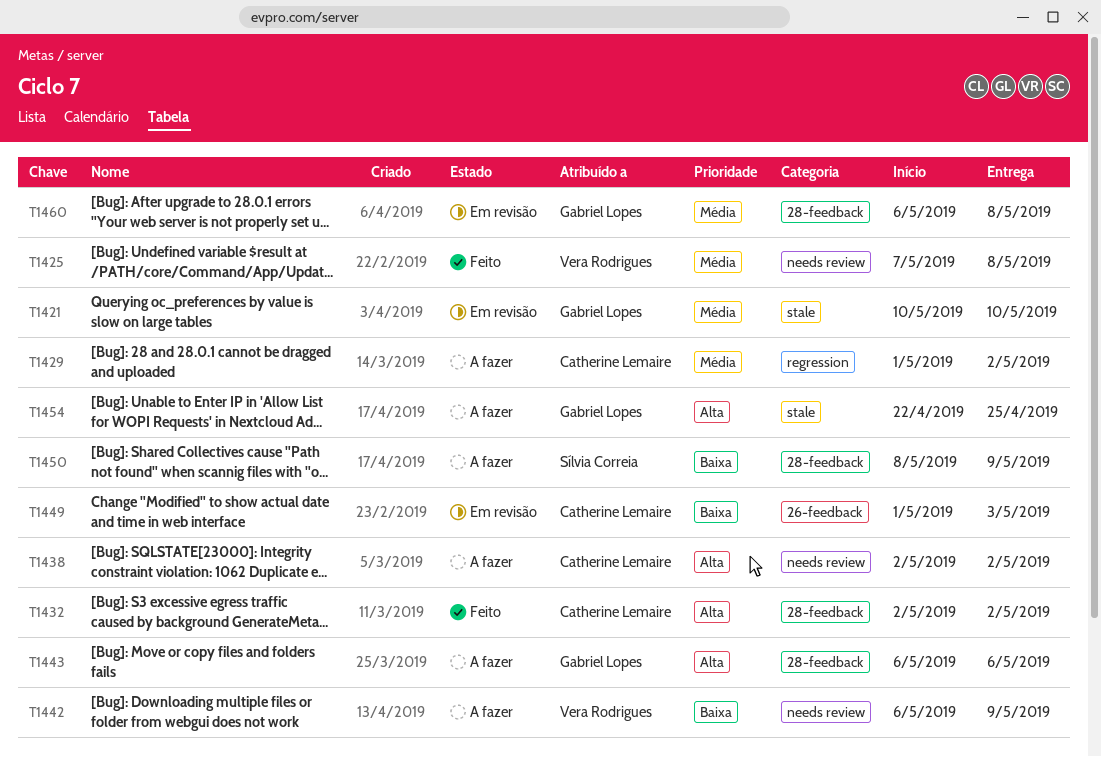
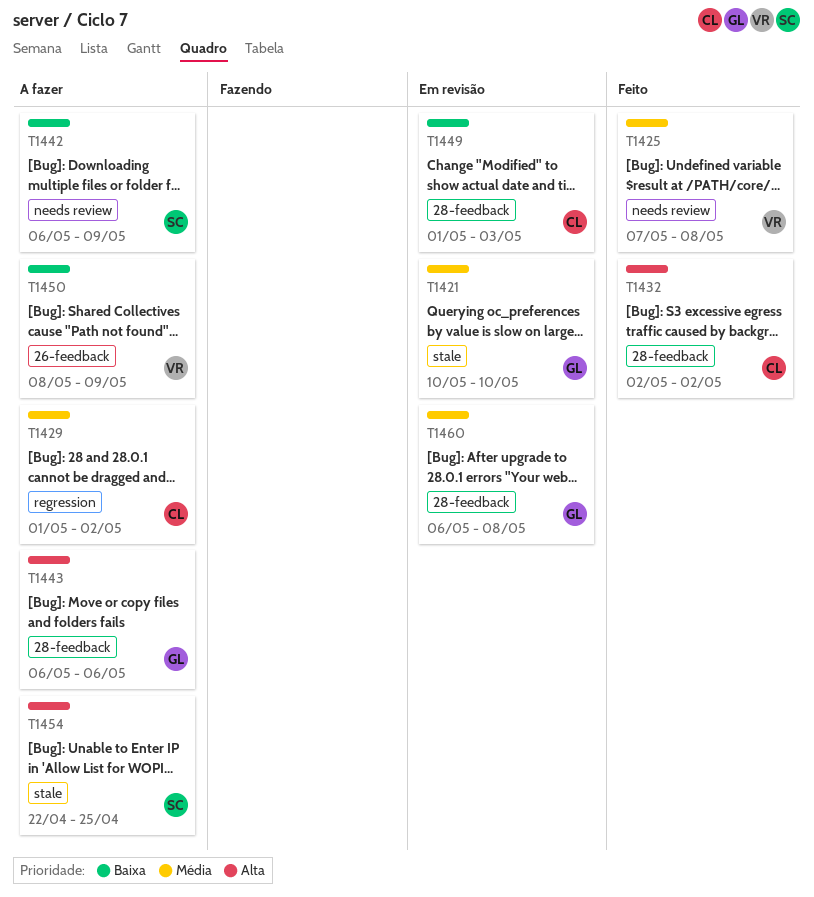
T1438: present -> none
T1442, owner: Vera Rodrigues -> Sílvia Correia
T1449, label: 26-feedback -> 28-feedback
T1450, owner: Sílvia Correia -> Vera Rodrigues
T1450, label: 28-feedback -> 26-feedback
T1454, owner: Gabriel Lopes -> Sílvia Correia

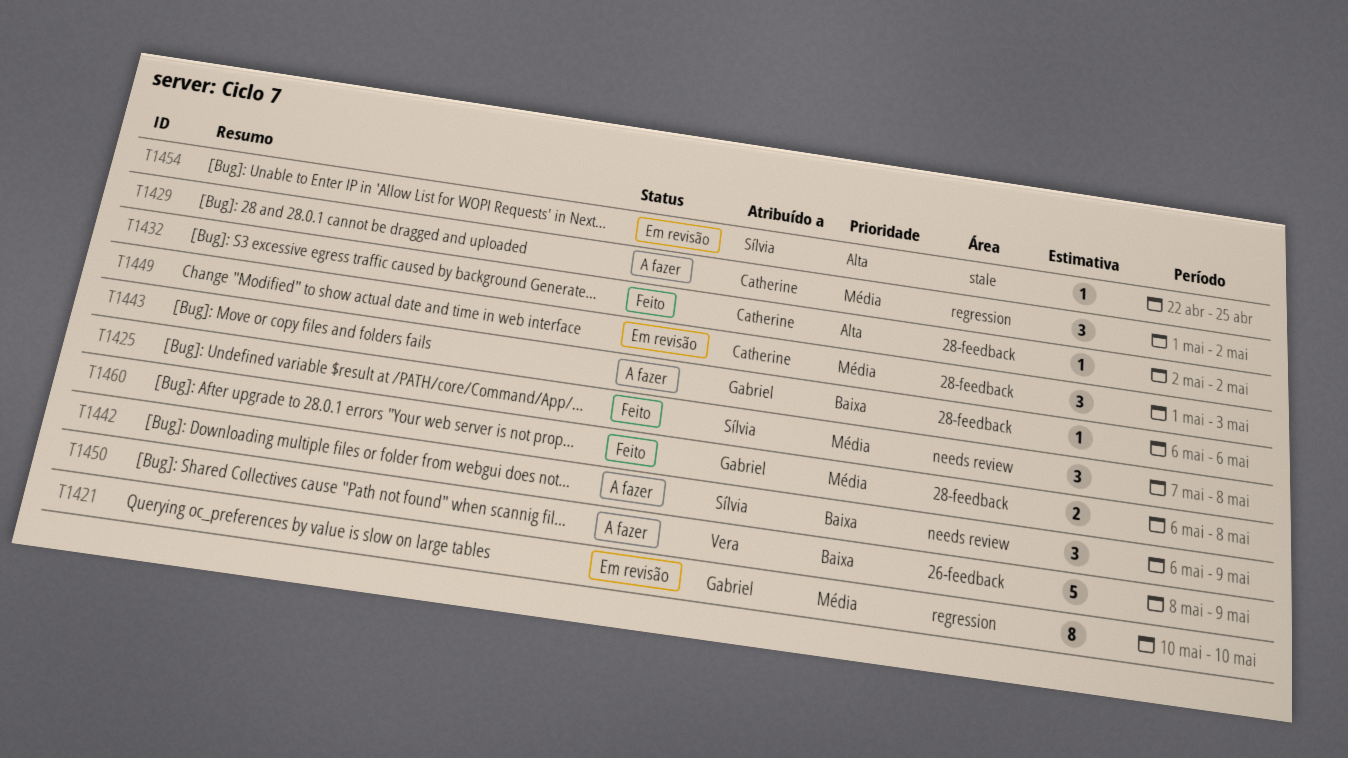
T1421, label: stale -> regression
T1425, owner: Vera -> Sílvia
T1443, priority: Alta -> Baixa
T1449, priority: Baixa -> Média
T1454, status: A fazer -> Em revisão
T1460, status: Em revisão -> Feito

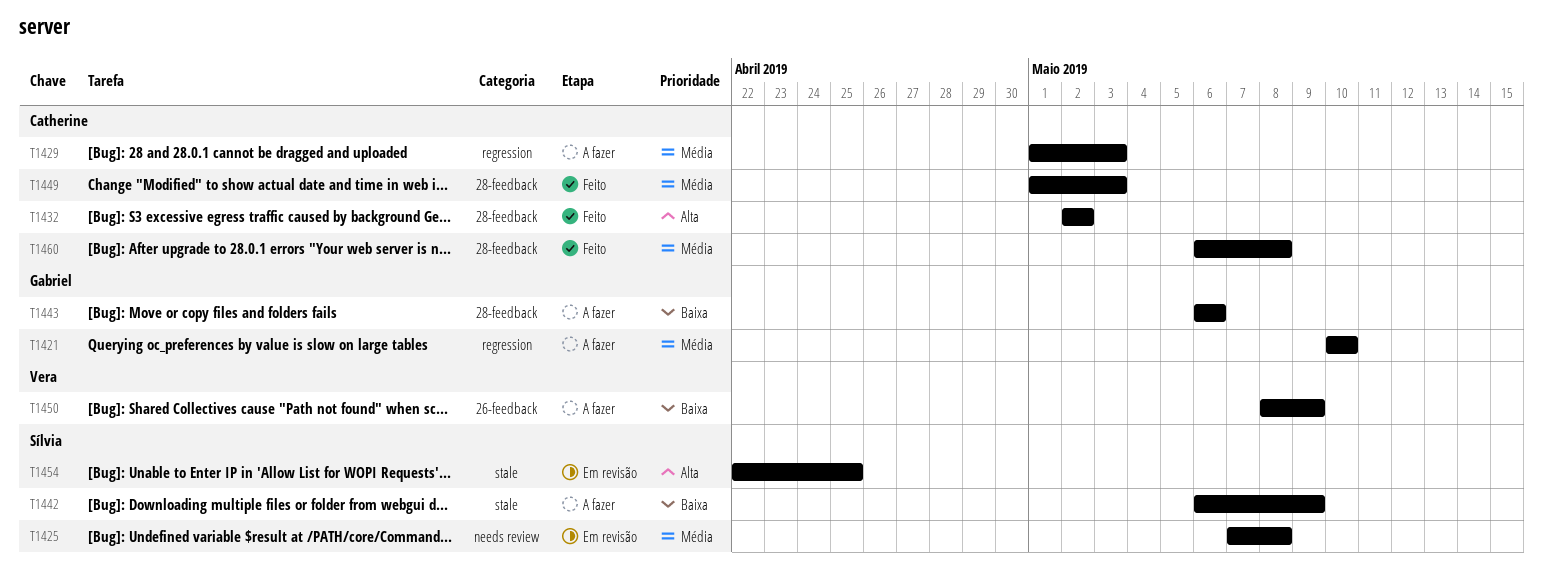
T1421, status: Em revisão -> A fazer
T1425, status: Feito -> Em revisão
T1429, due: May 2 -> May 3
T1442, label: needs review -> stale
T1449, status: Em revisão -> Feito
T1460, owner: Gabriel -> Catherine

